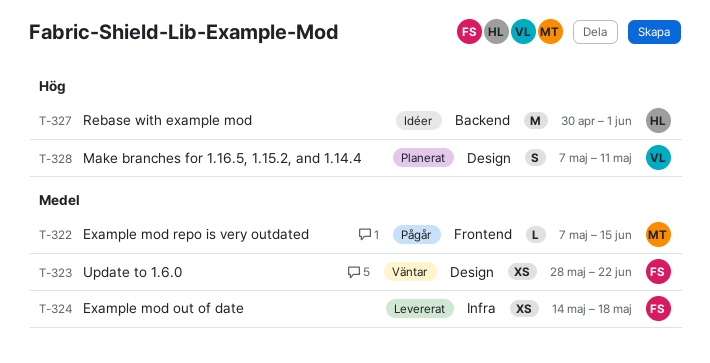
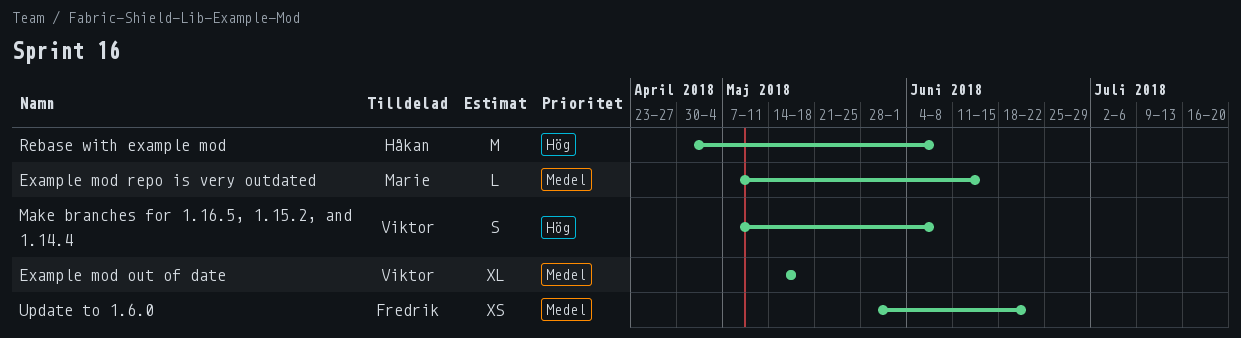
Example mod out of date, owner: Fredrik -> Viktor
Example mod out of date, estimate: XS -> XL
Make branches for 1.16.5, 1.15.2, and 1.14.4, due: May 11 -> Jun 8
Rebase with example mod, due: Jun 1 -> Jun 8

